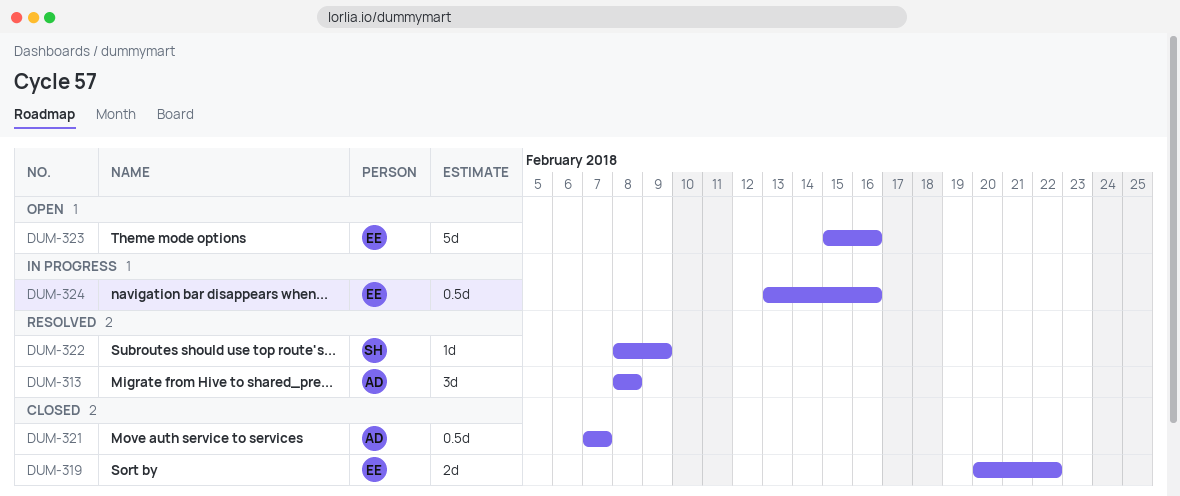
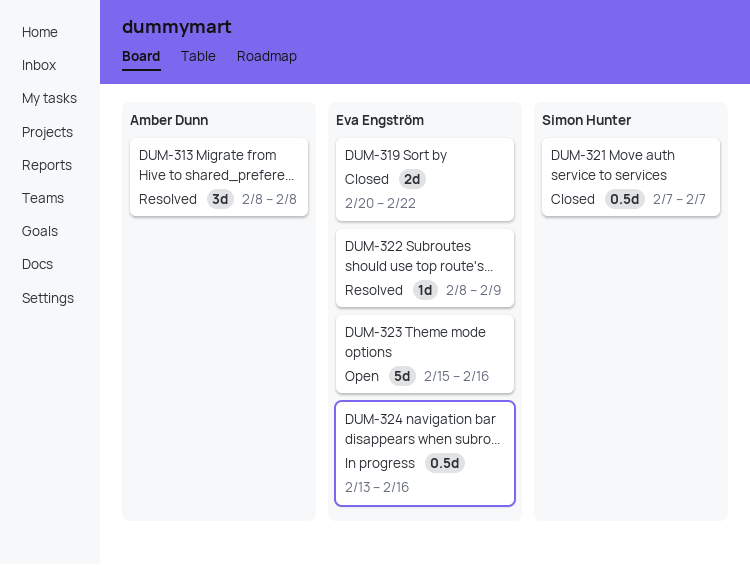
DUM-321, owner: Amber Dunn -> Simon Hunter
DUM-322, owner: Simon Hunter -> Eva Engström

